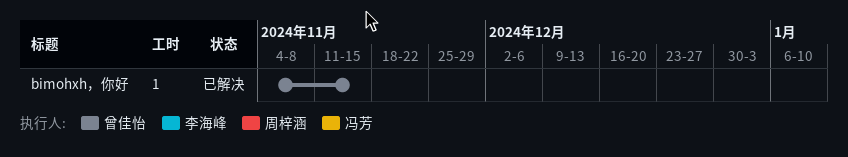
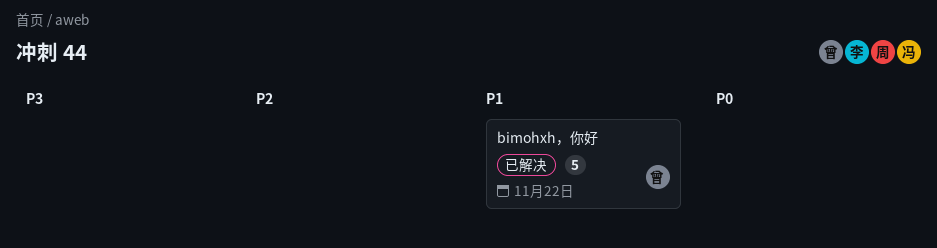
bimohxh，你好, estimate: 1 -> 5
bimohxh，你好, due: Nov 15 -> Nov 22

